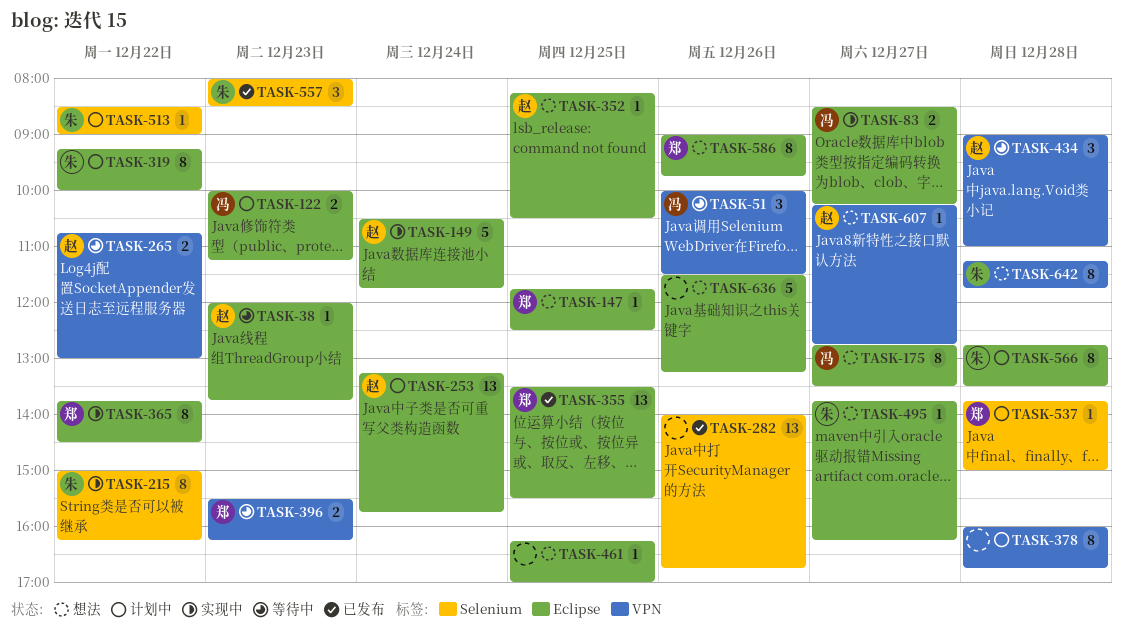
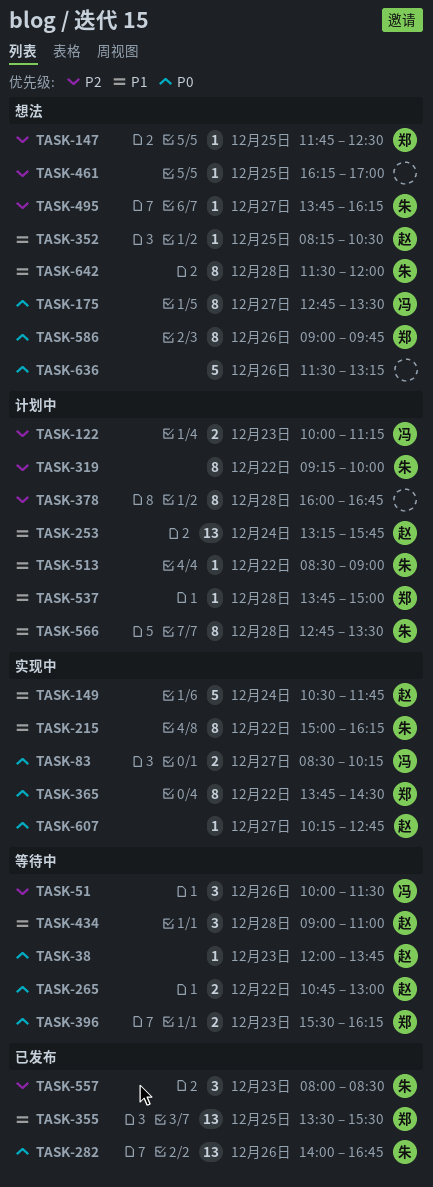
TASK-282, owner: none -> 朱
TASK-607, status: 想法 -> 实现中
TASK-642, begins: 11:15 -> 11:30
TASK-642, ends: 11:45 -> 12:00

